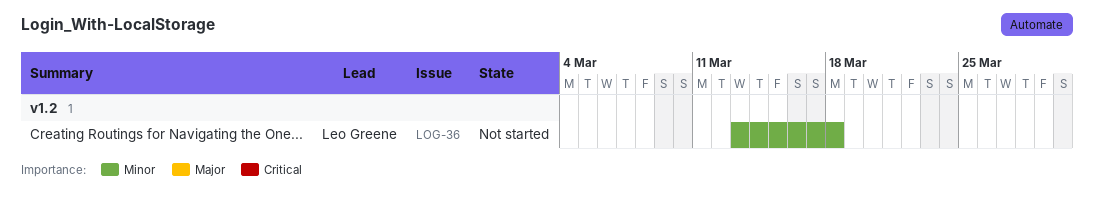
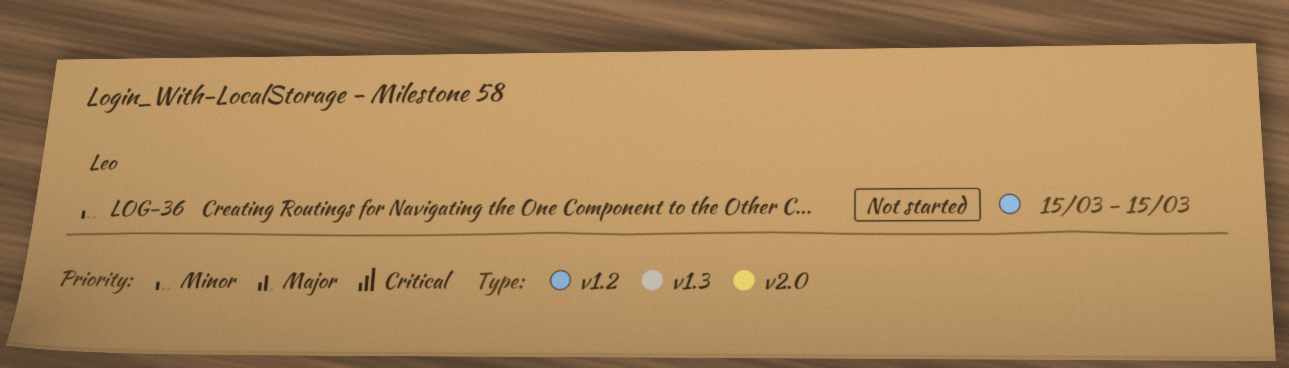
LOG-36, start: Mar 13 -> Mar 15
LOG-36, due: Mar 18 -> Mar 15

